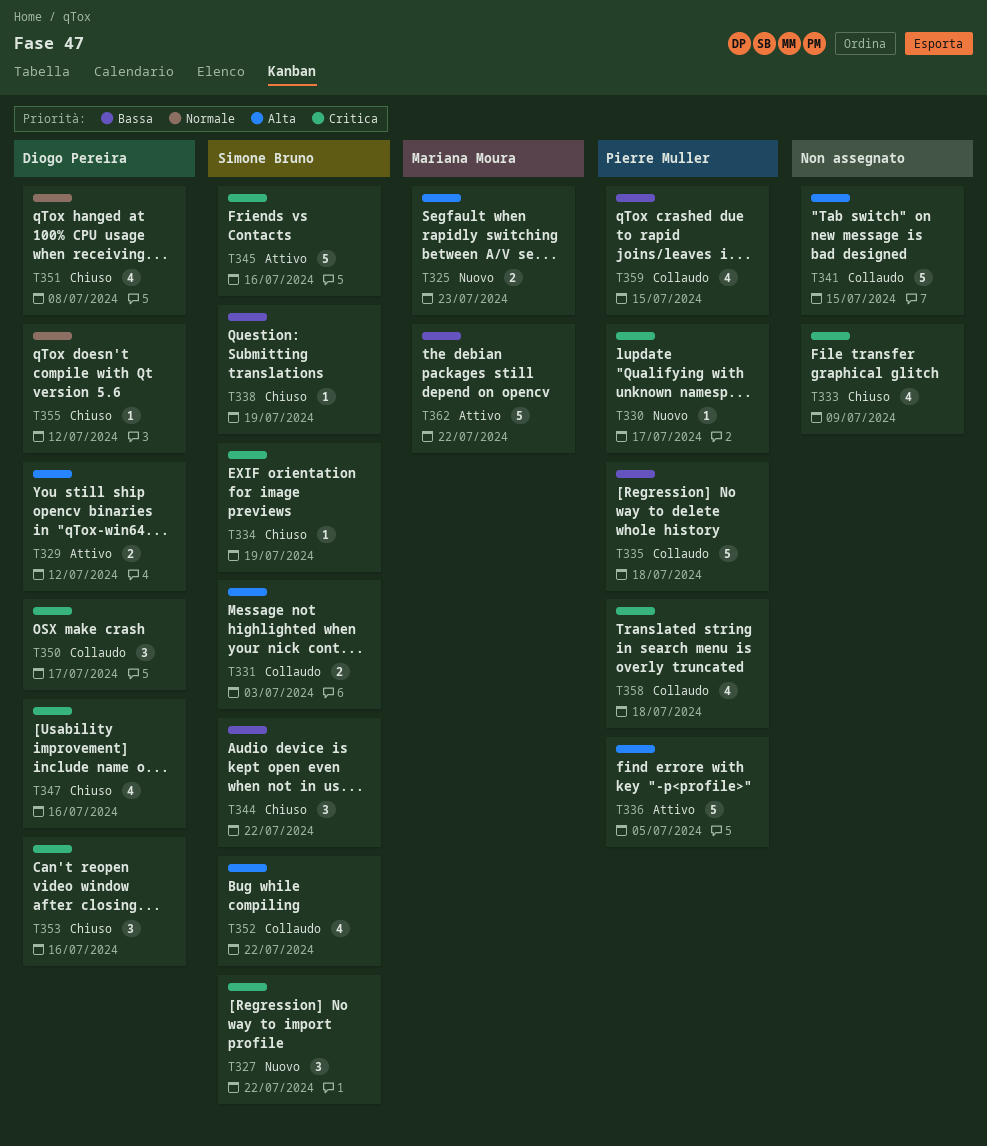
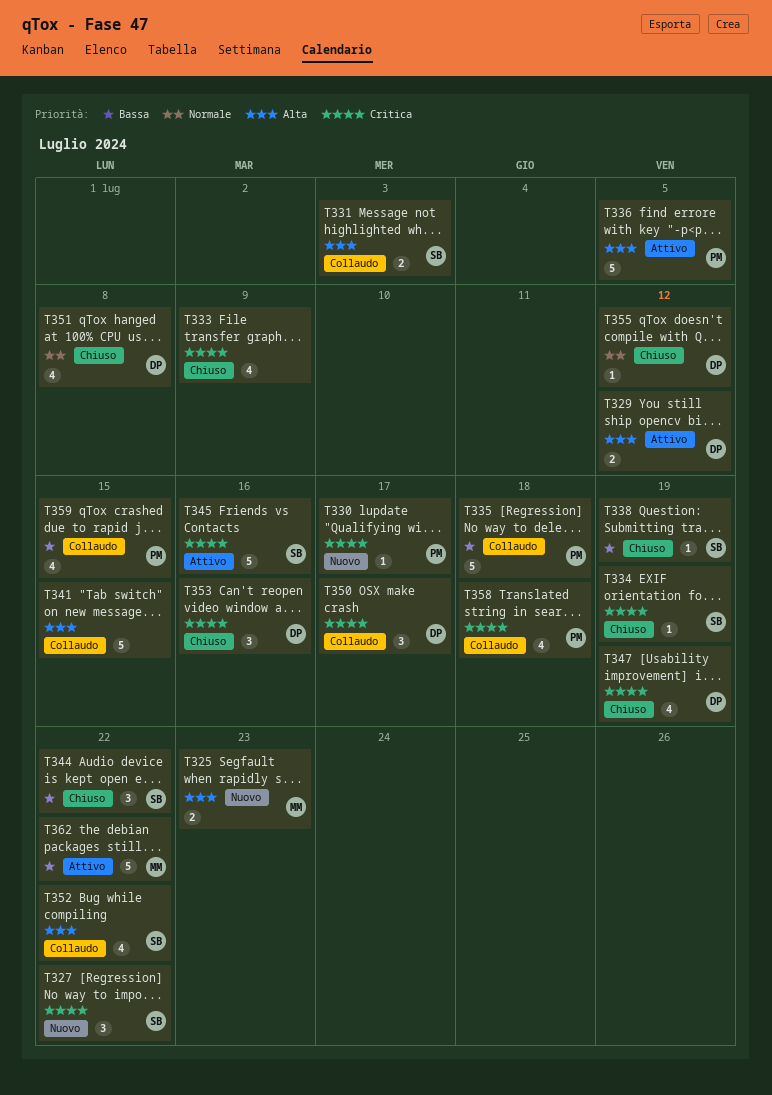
T347, due: Jul 16 -> Jul 19

